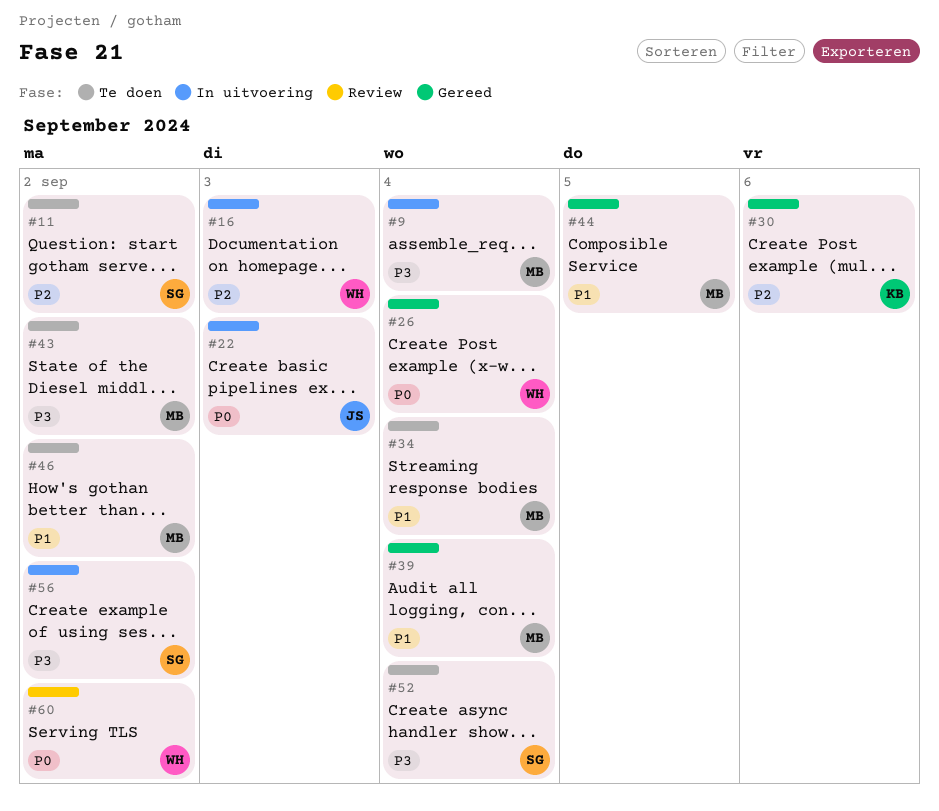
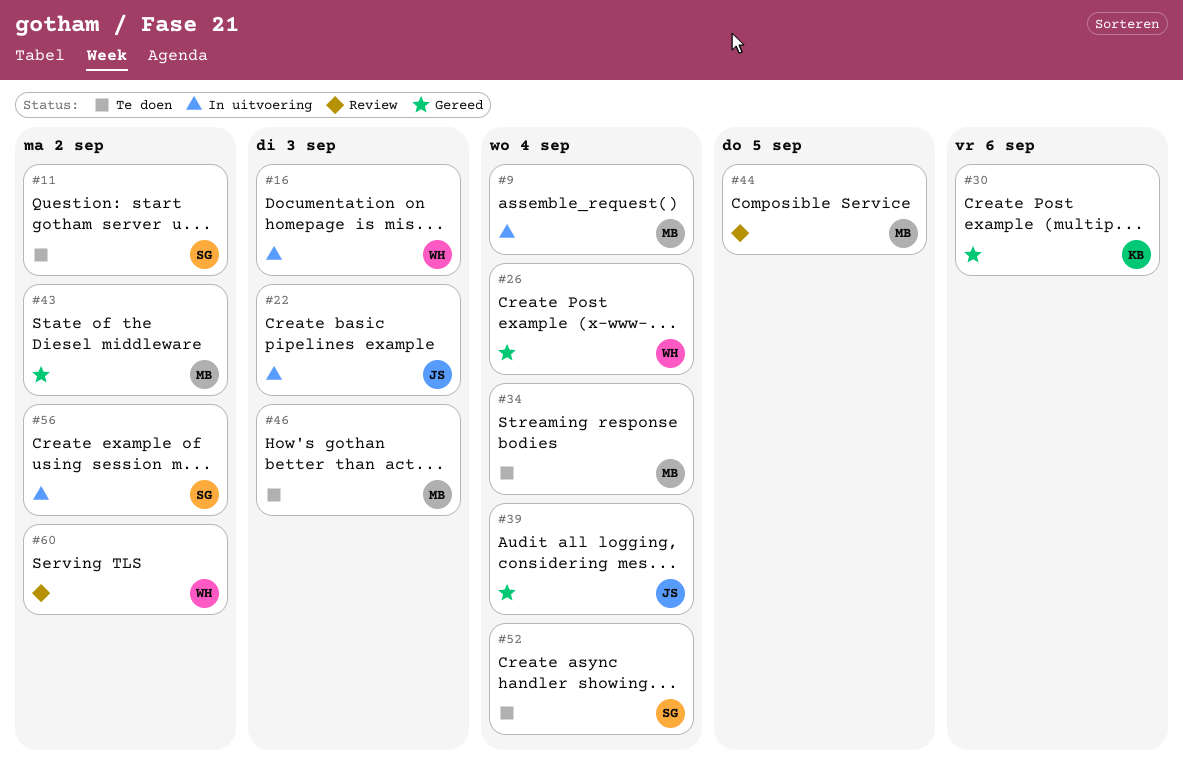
#39, owner: MB -> JS
#43, status: Te doen -> Gereed
#44, status: Gereed -> Review
#46, due: Sep 2 -> Sep 3

